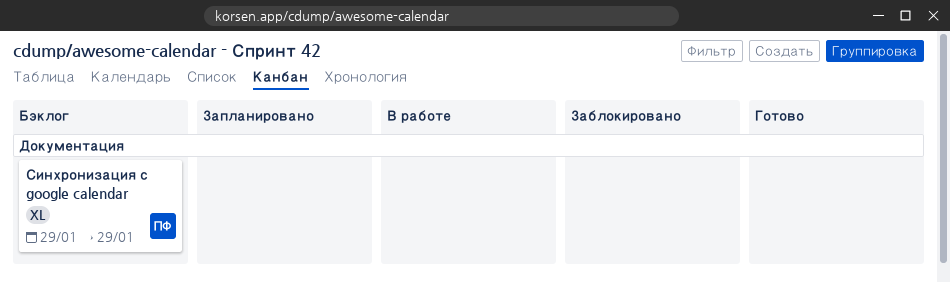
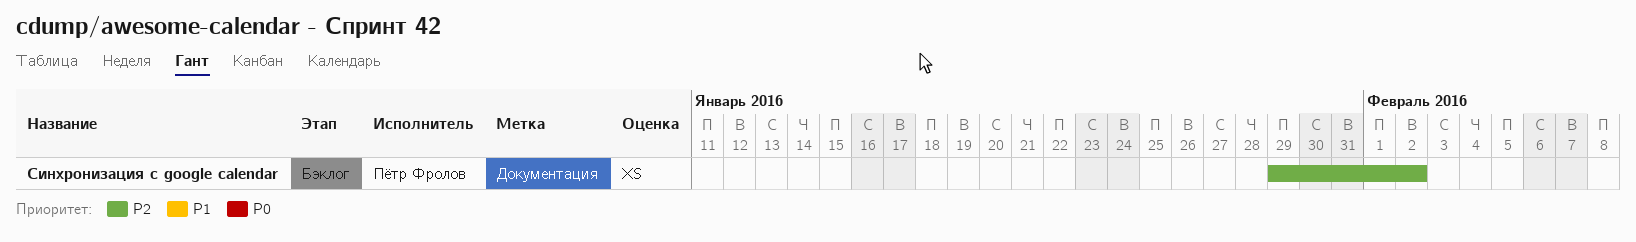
Синхронизация с google calendar, estimate: XL -> XS
Синхронизация с google calendar, due: Jan 29 -> Feb 2

